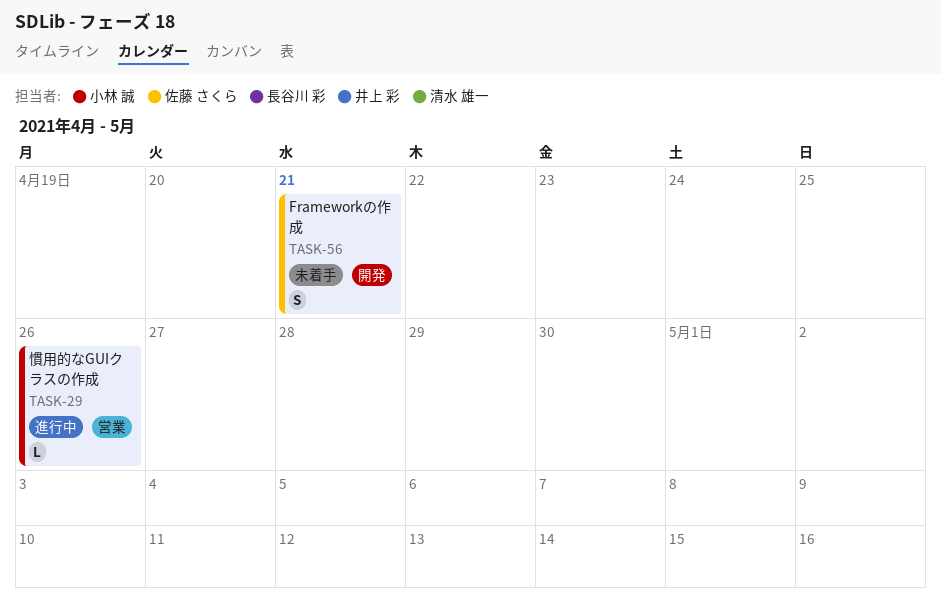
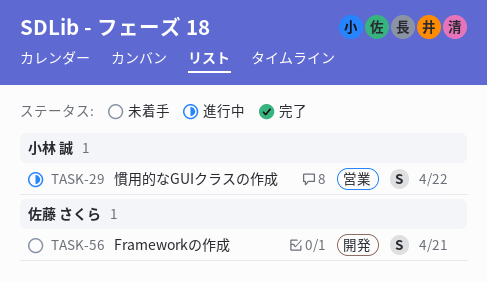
TASK-29, estimate: L -> S
TASK-29, due: Apr 26 -> Apr 22

